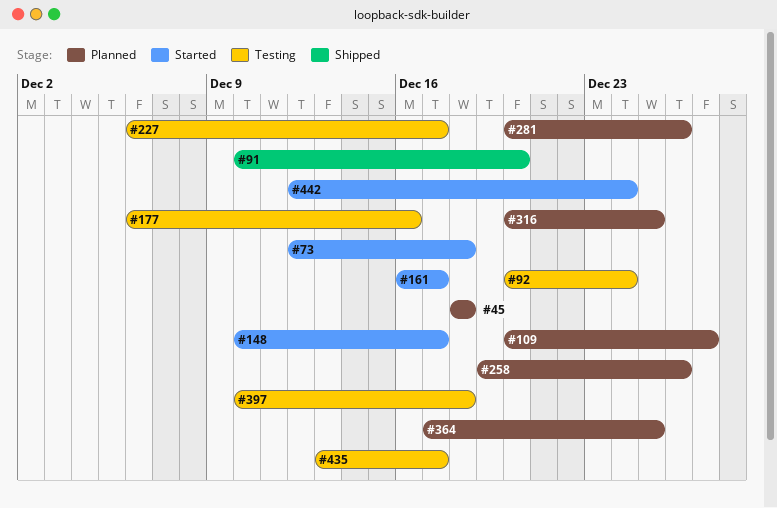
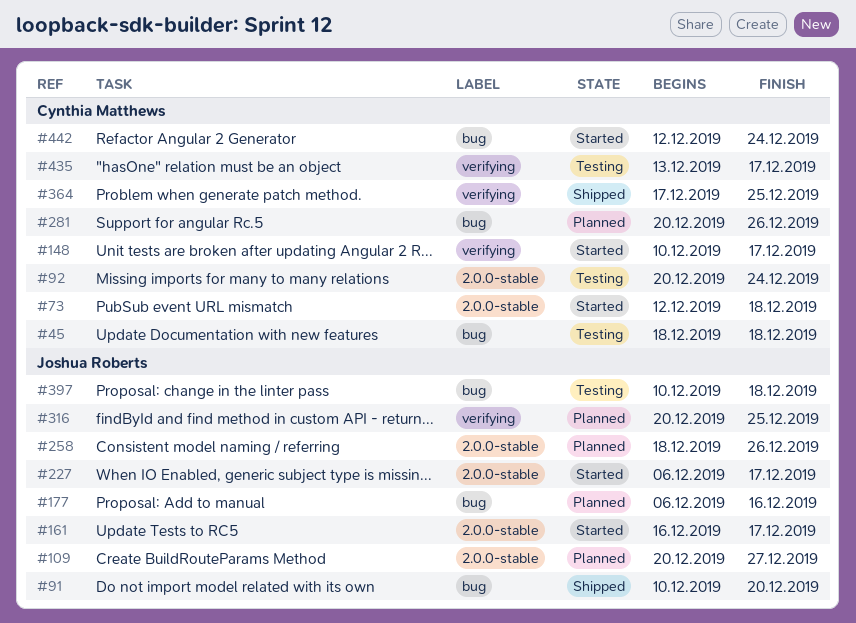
#45, status: Planned -> Testing
#177, status: Testing -> Planned
#227, status: Testing -> Started
#258, start: Dec 19 -> Dec 18
#364, status: Planned -> Shipped

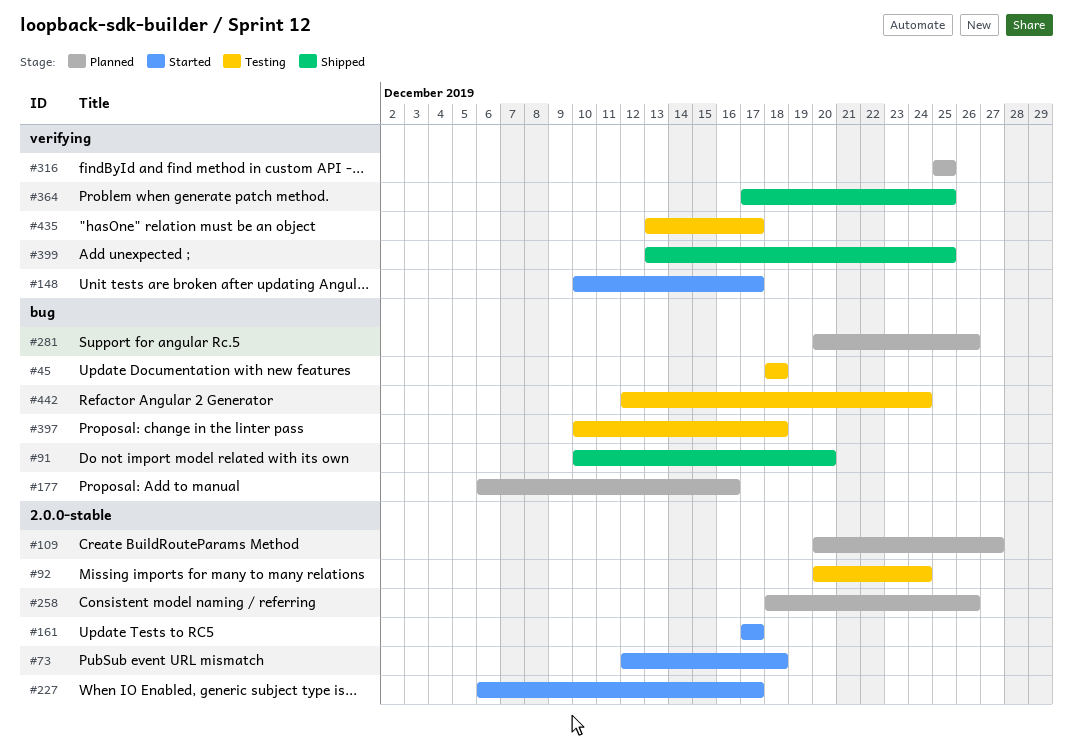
#161, start: Dec 16 -> Dec 17
#316, start: Dec 20 -> Dec 25
#399: none -> present
#442, status: Started -> Testing

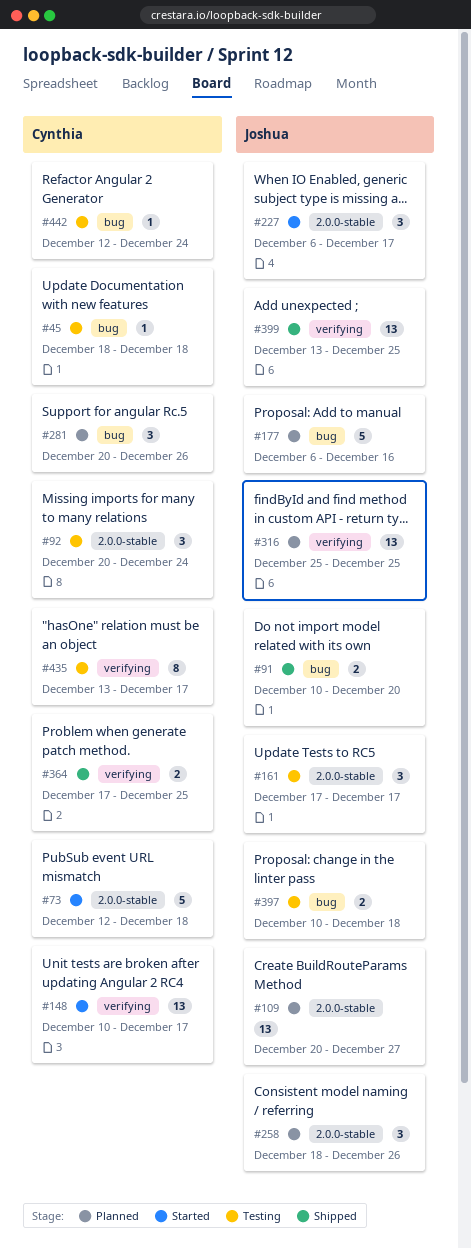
#161, status: Started -> Testing

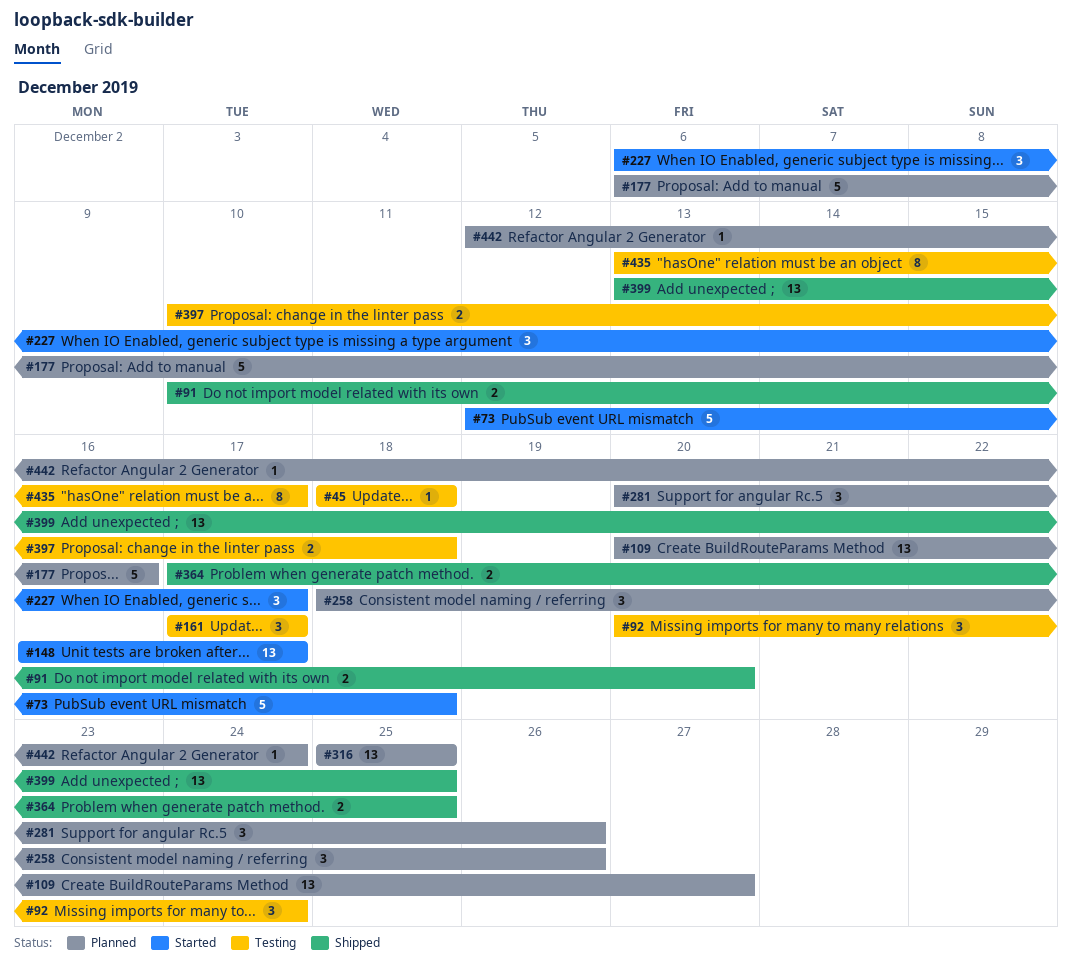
#148, start: Dec 10 -> Dec 16
#442, status: Testing -> Planned

